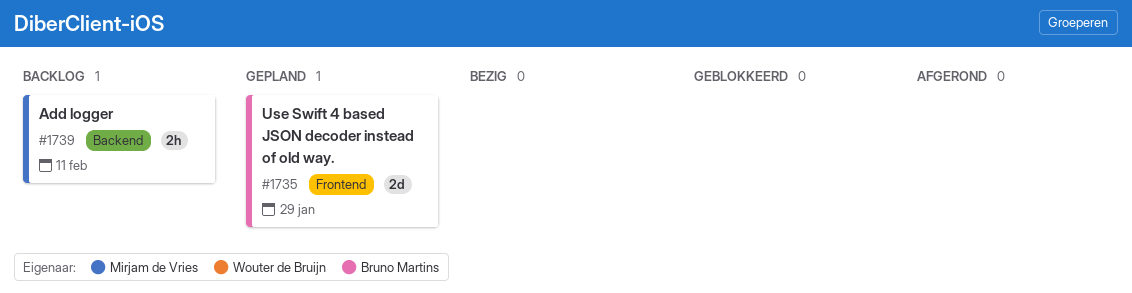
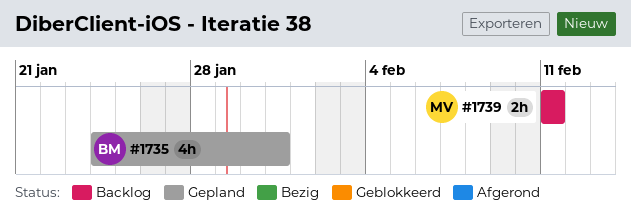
#1735, estimate: 2d -> 4h
#1735, due: Jan 29 -> Jan 31

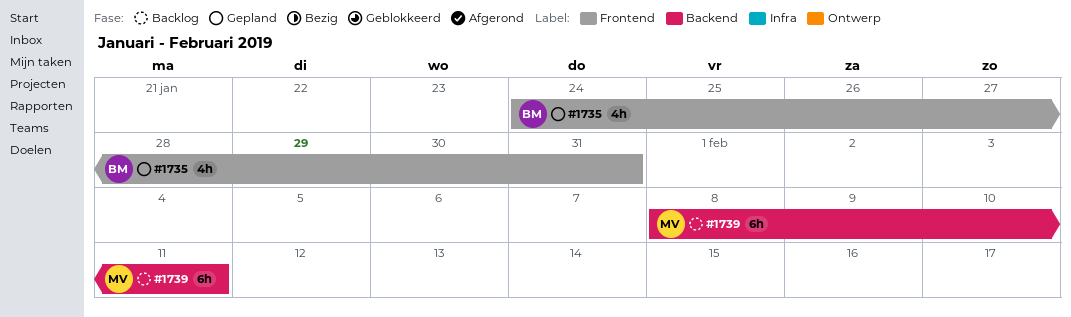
#1739, estimate: 2h -> 6h
#1739, start: Feb 11 -> Feb 8

